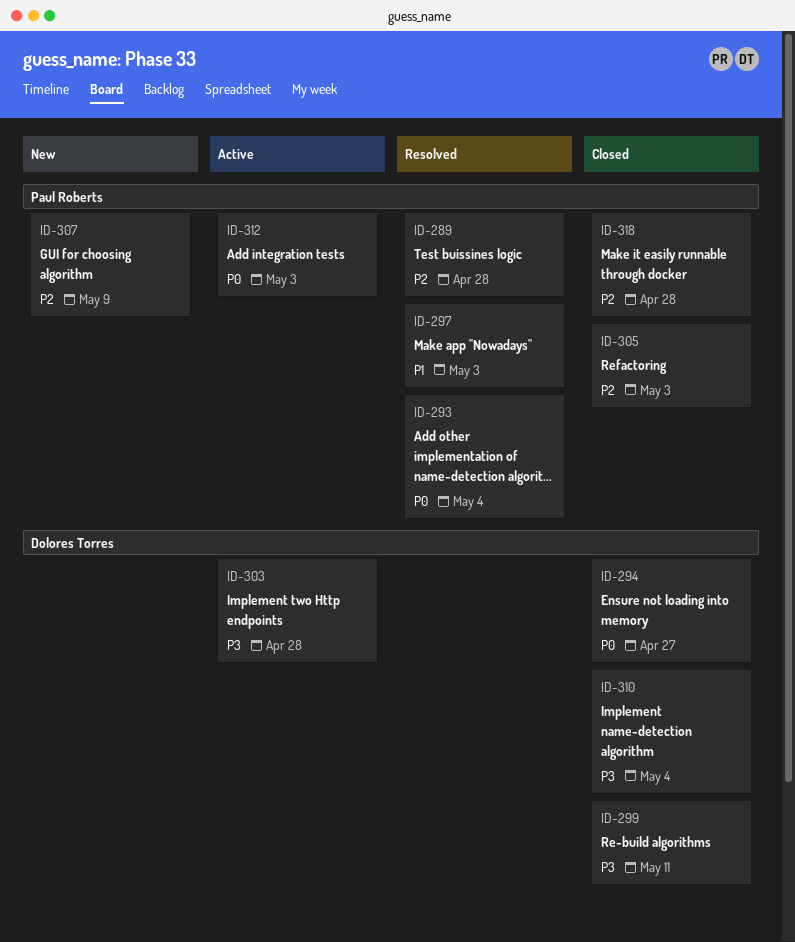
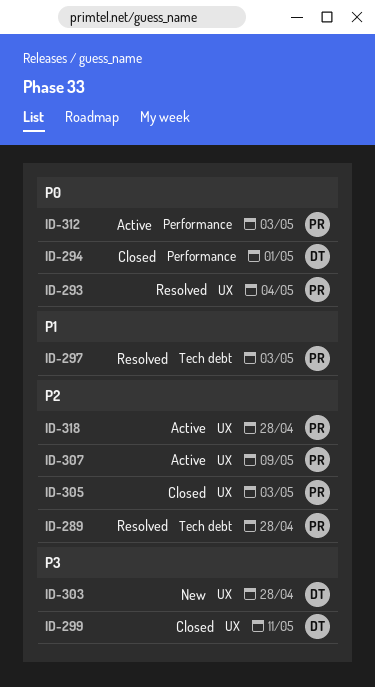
ID-294, due: Apr 27 -> May 1
ID-303, status: Active -> New
ID-307, status: New -> Active
ID-310: present -> none
ID-318, status: Closed -> Active

